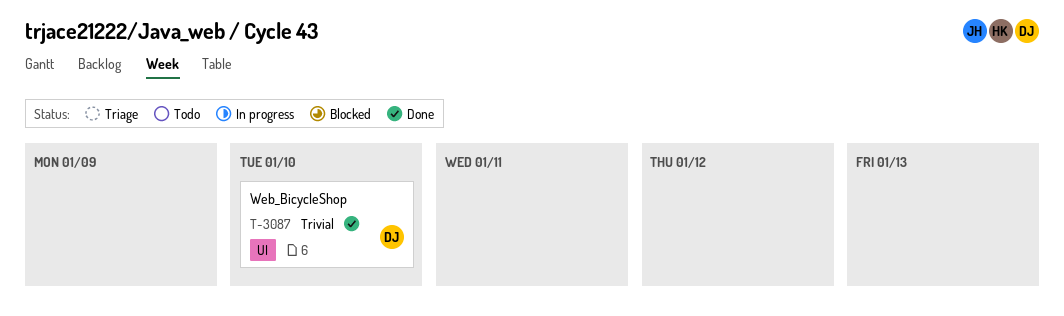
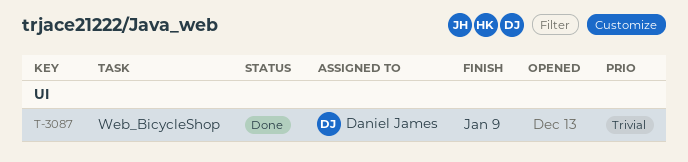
T-3087, due: Jan 10 -> Jan 9

